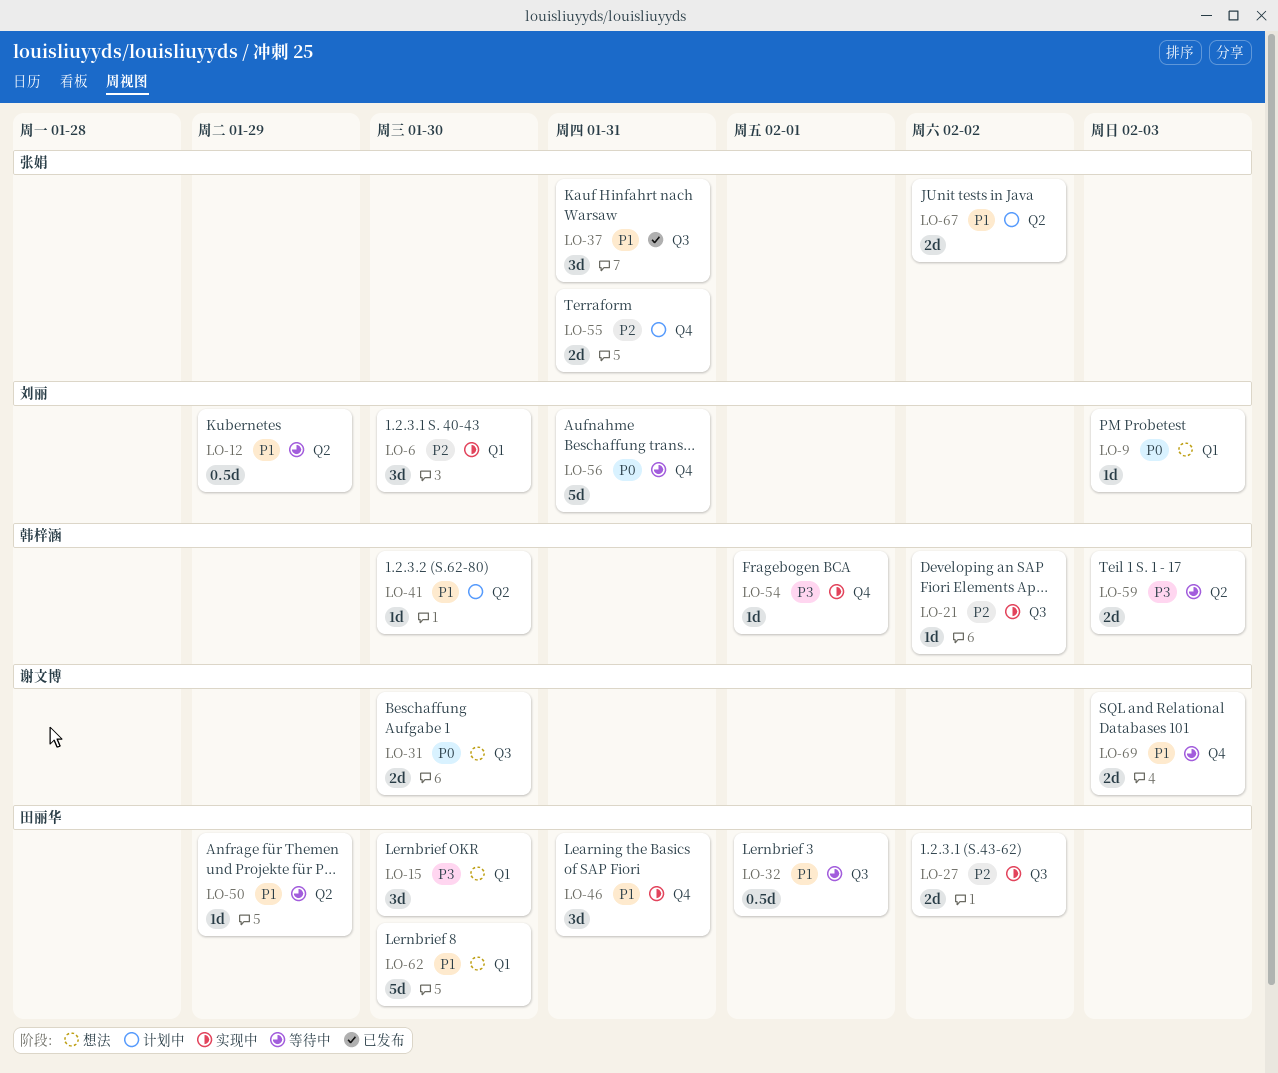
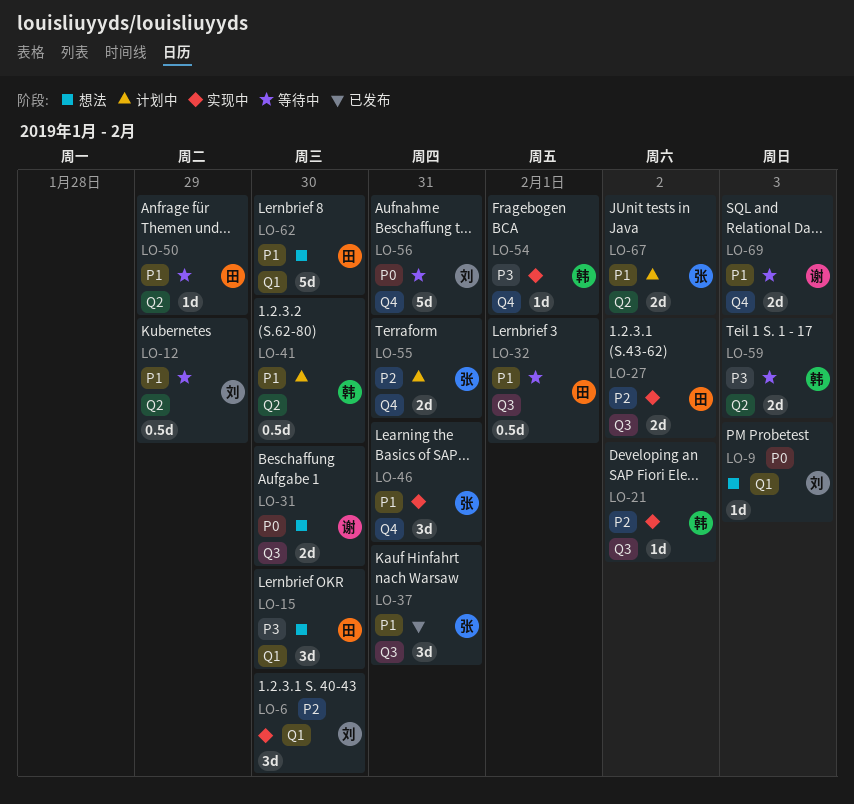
LO-41, estimate: 1d -> 0.5d
LO-46, owner: 田丽华 -> 张娟

